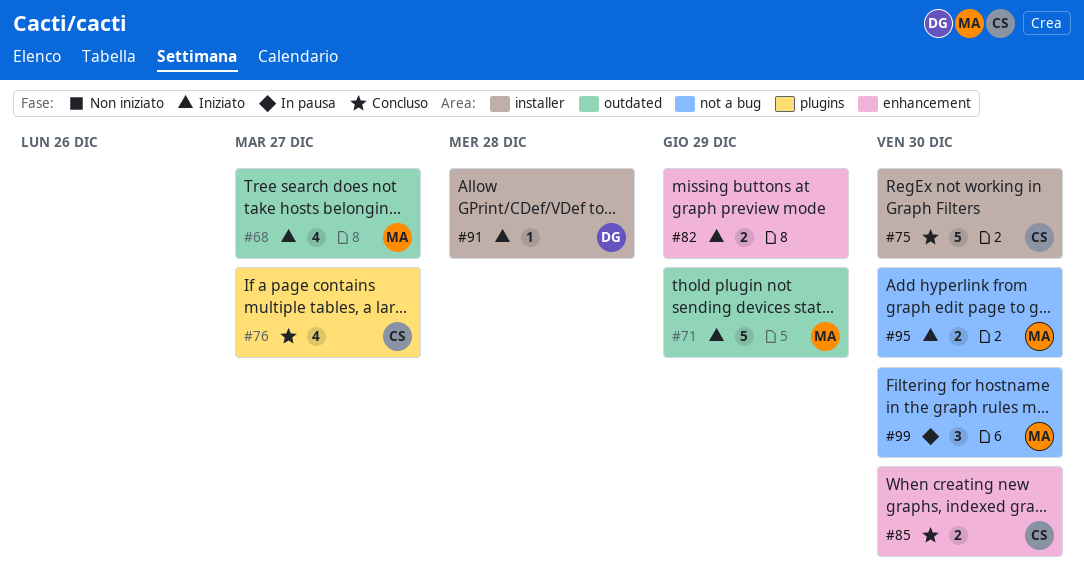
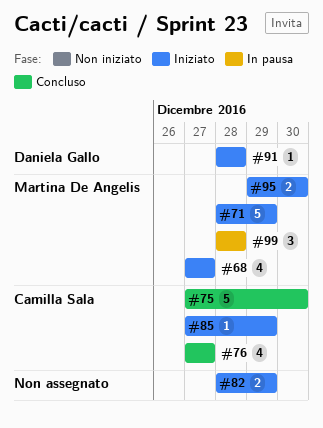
#85, status: Concluso -> Iniziato
#85, estimate: 2 -> 1
#85, due: Dec 30 -> Dec 29
#99, due: Dec 30 -> Dec 28

